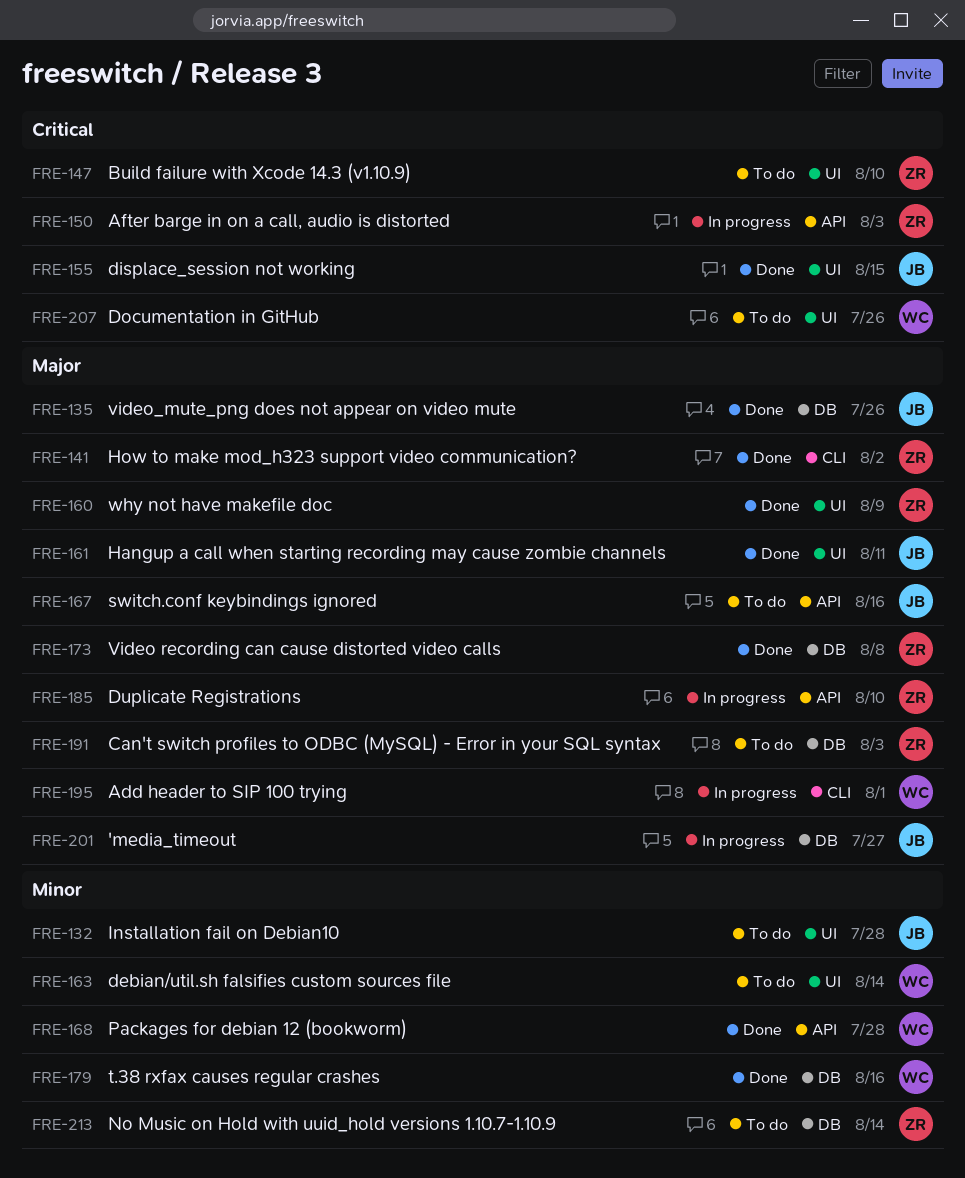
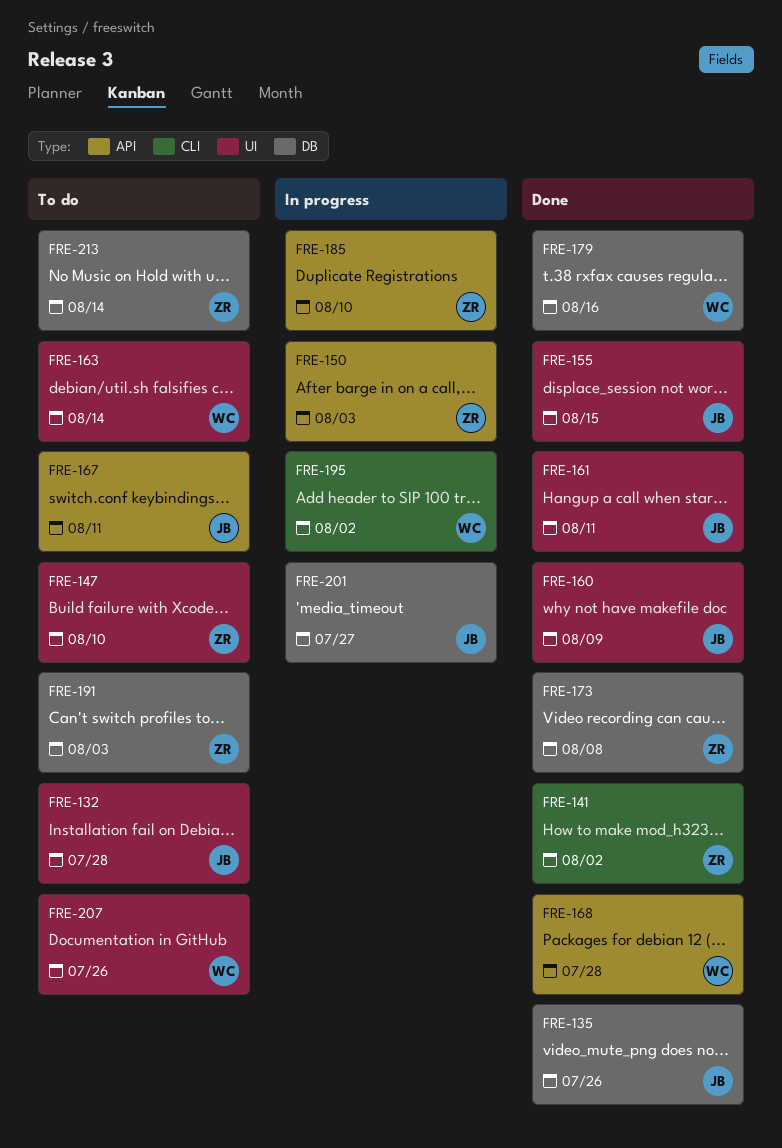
FRE-160, owner: ZR -> JB
FRE-167, due: Aug 16 -> Aug 11
FRE-195, due: Aug 1 -> Aug 2

